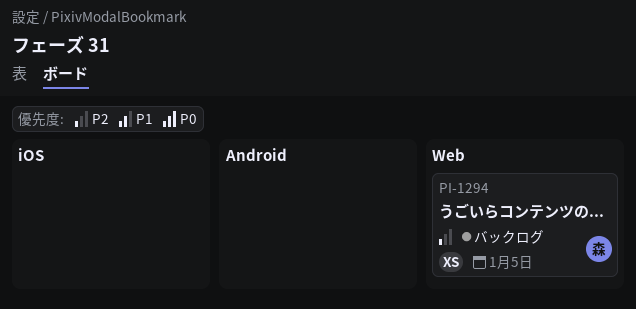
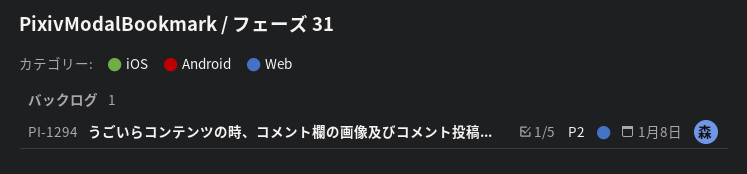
PI-1294, due: Jan 5 -> Jan 8

